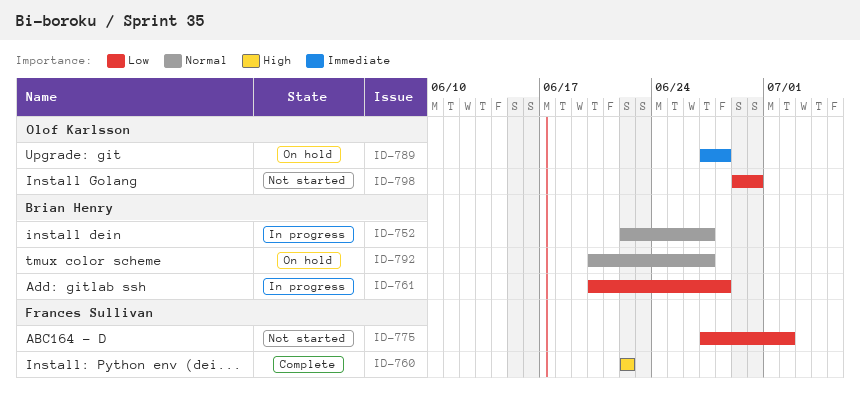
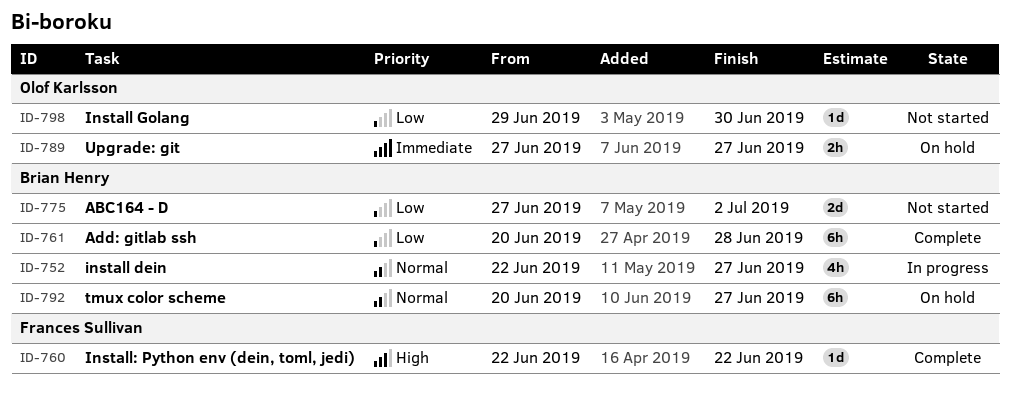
ID-761, status: In progress -> Complete
ID-775, owner: Frances Sullivan -> Brian Henry
ID-789, due: Jun 28 -> Jun 27

